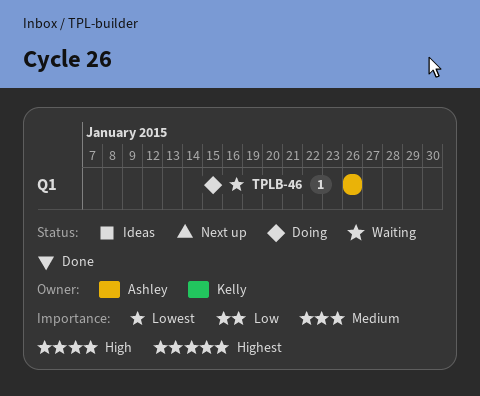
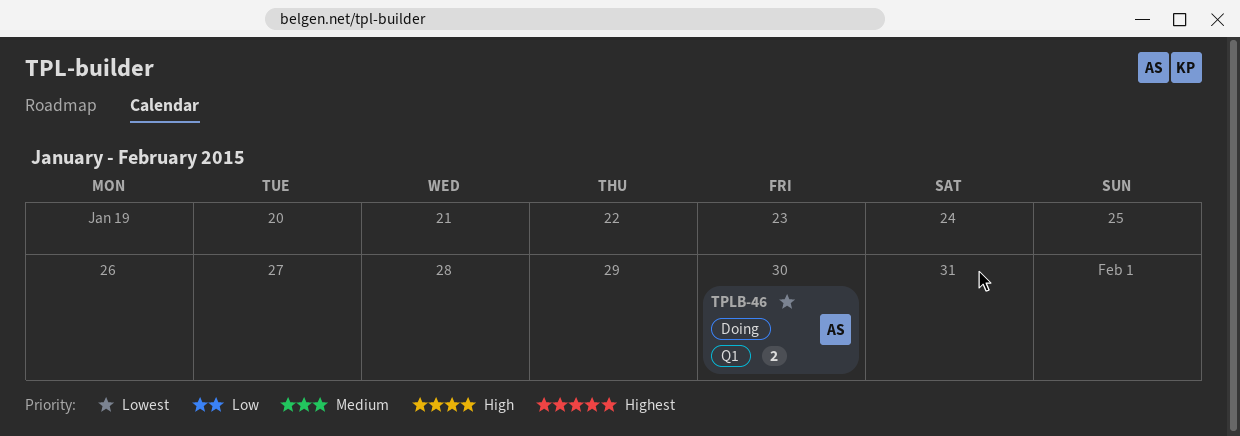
TPLB-46, estimate: 1 -> 2
TPLB-46, due: Jan 26 -> Jan 30

